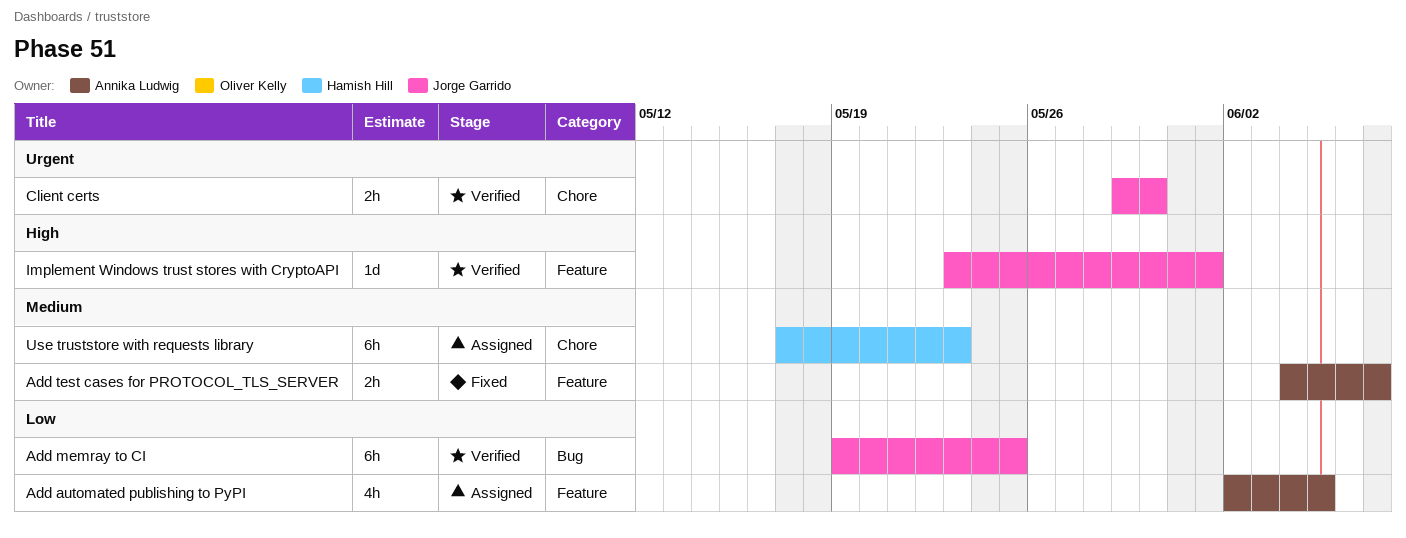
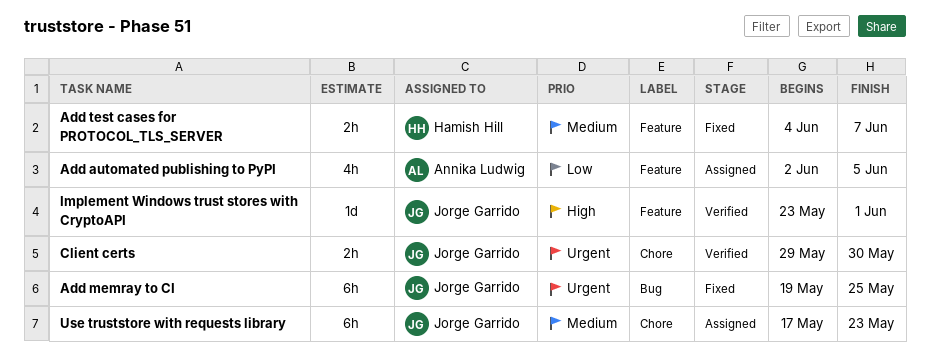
Add memray to CI, status: Verified -> Fixed
Add memray to CI, priority: Low -> Urgent
Add test cases for PROTOCOL_TLS_SERVER, owner: Annika Ludwig -> Hamish Hill
Use truststore with requests library, owner: Hamish Hill -> Jorge Garrido

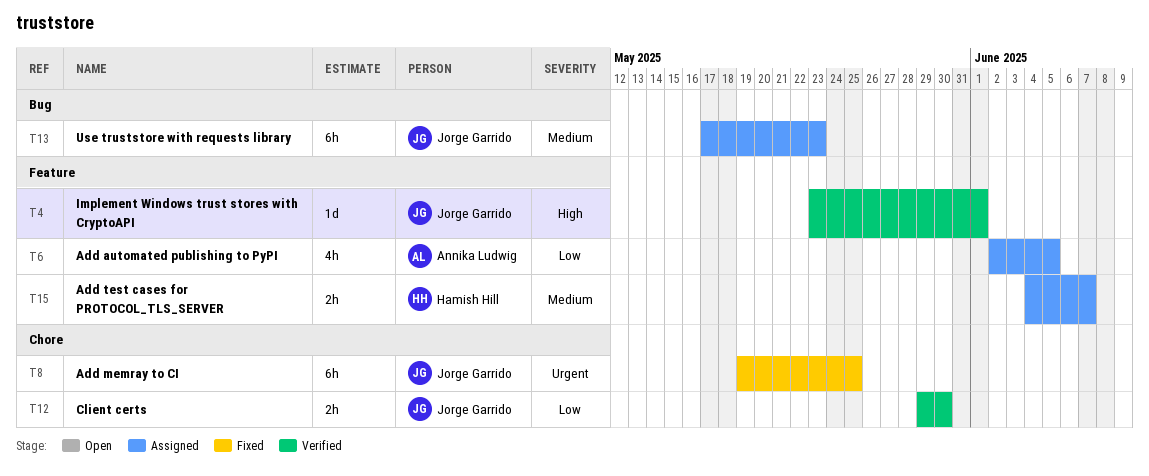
Add memray to CI, label: Bug -> Chore
Add test cases for PROTOCOL_TLS_SERVER, status: Fixed -> Assigned
Client certs, priority: Urgent -> Low
Use truststore with requests library, label: Chore -> Bug

